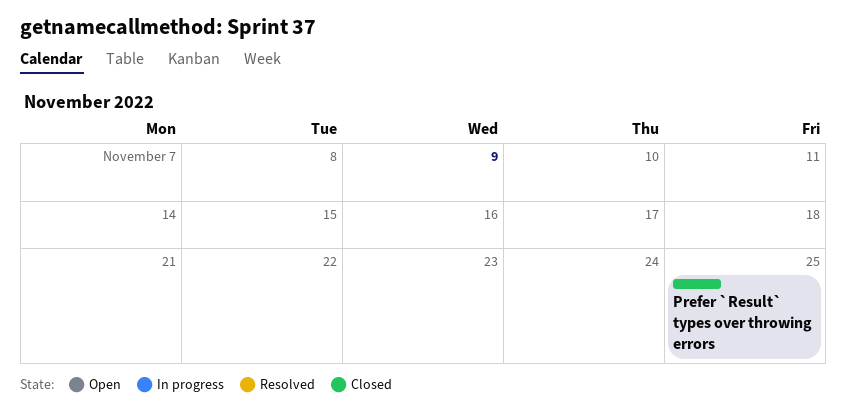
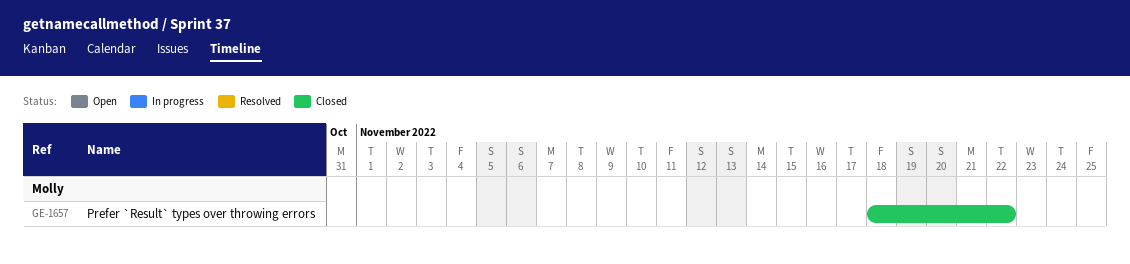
Prefer `Result` types over throwing errors, due: Nov 25 -> Nov 22

